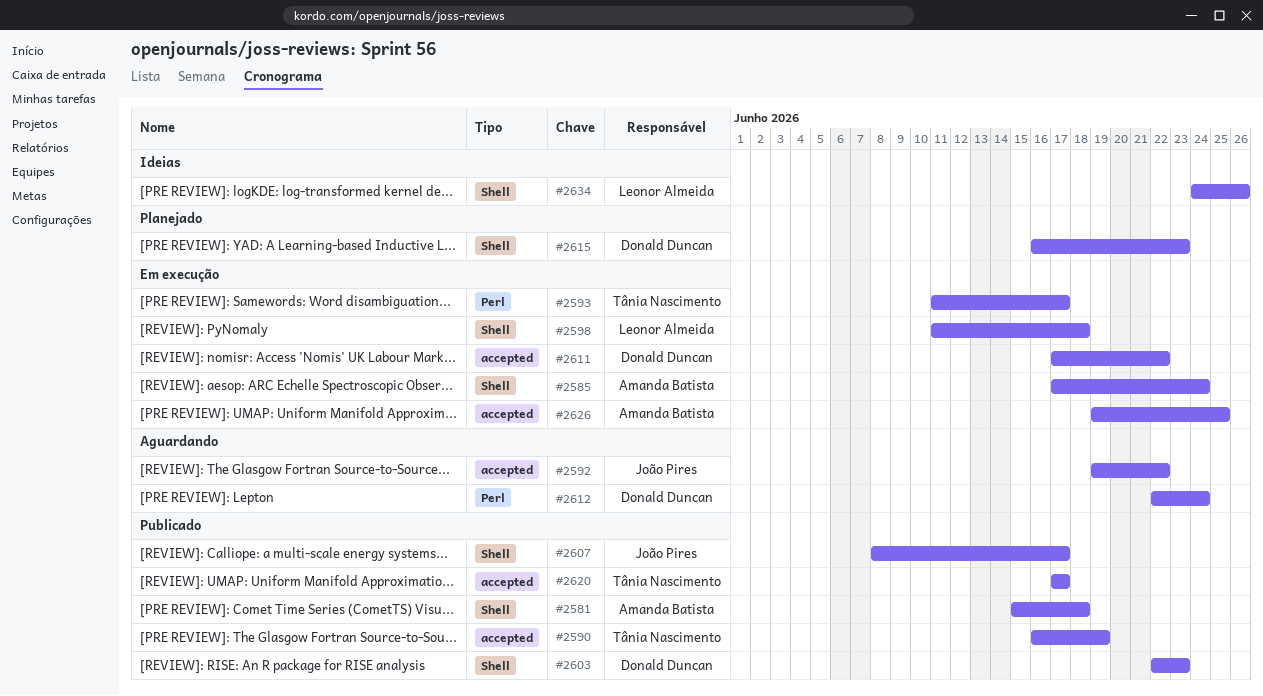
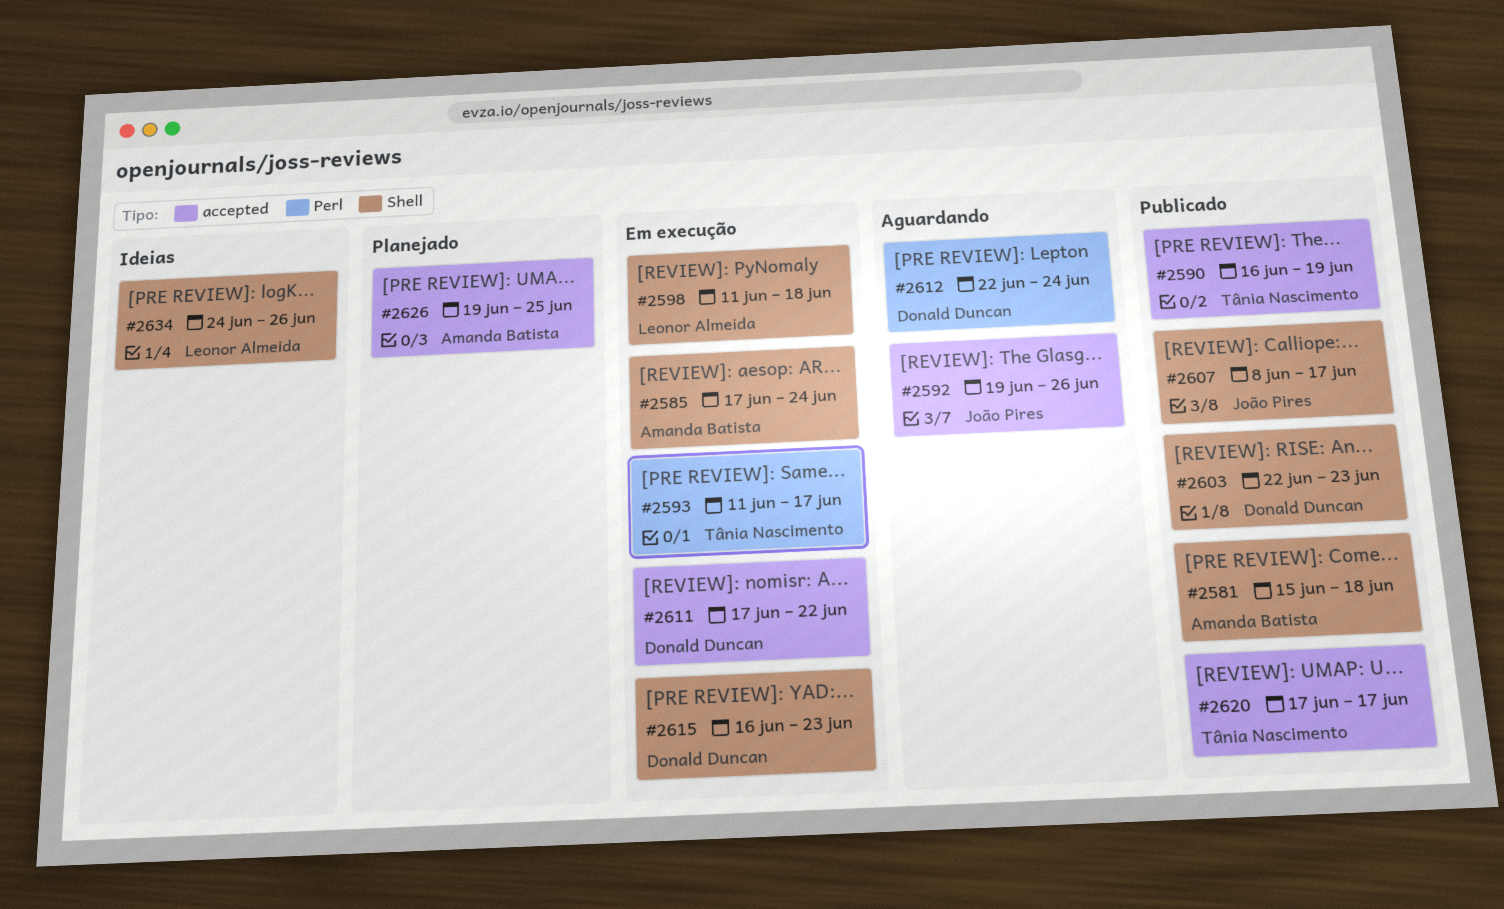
#2592, due: Jun 22 -> Jun 26
#2615, status: Planejado -> Em execução
#2626, status: Em execução -> Planejado

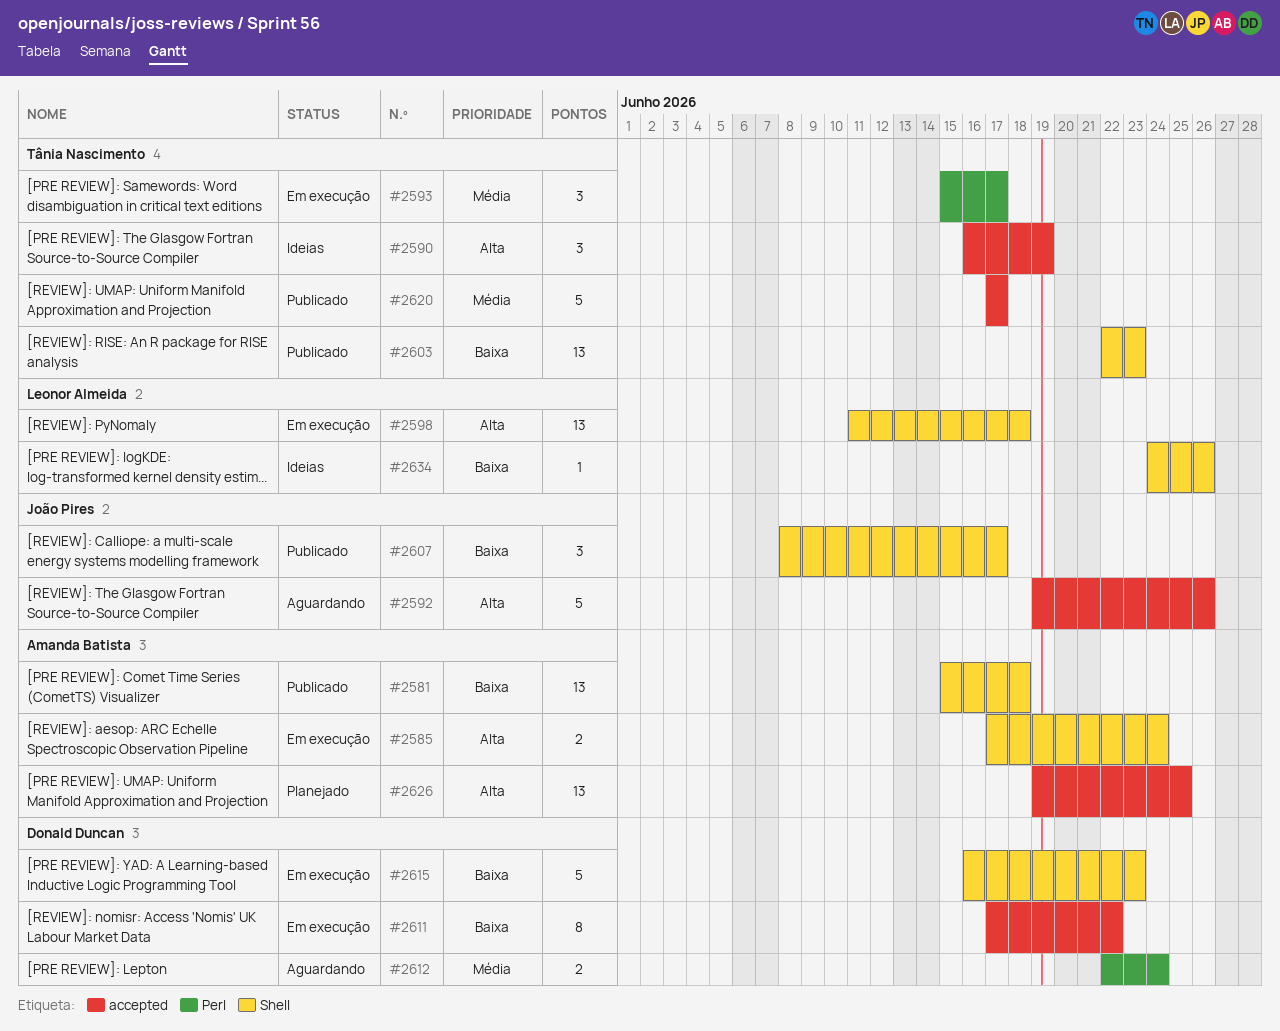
#2590, status: Publicado -> Ideias
#2593, start: Jun 11 -> Jun 15
#2603, owner: Donald Duncan -> Tânia Nascimento

